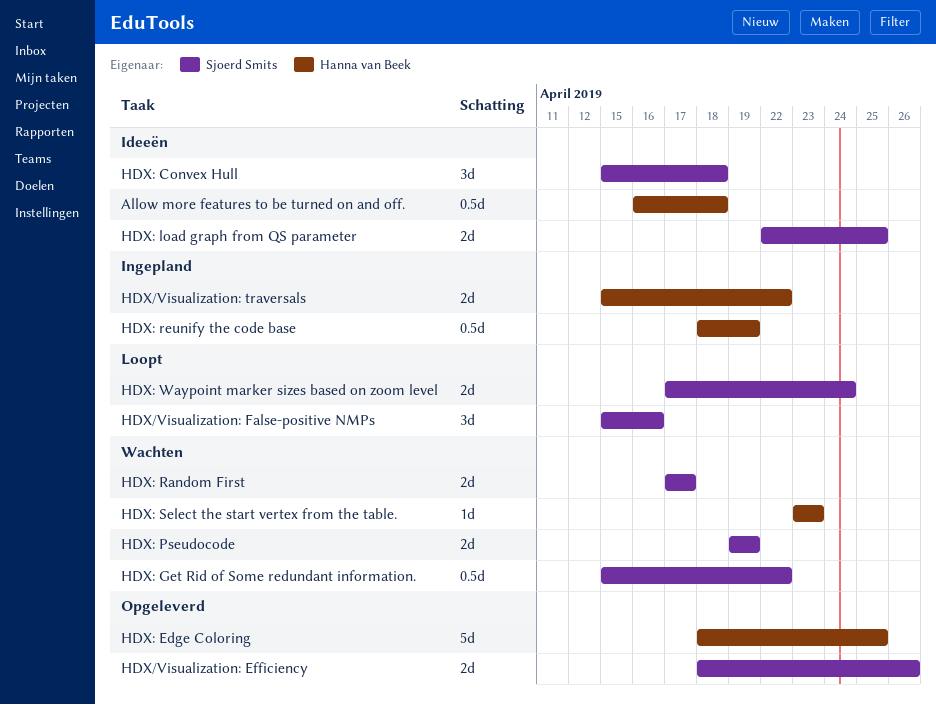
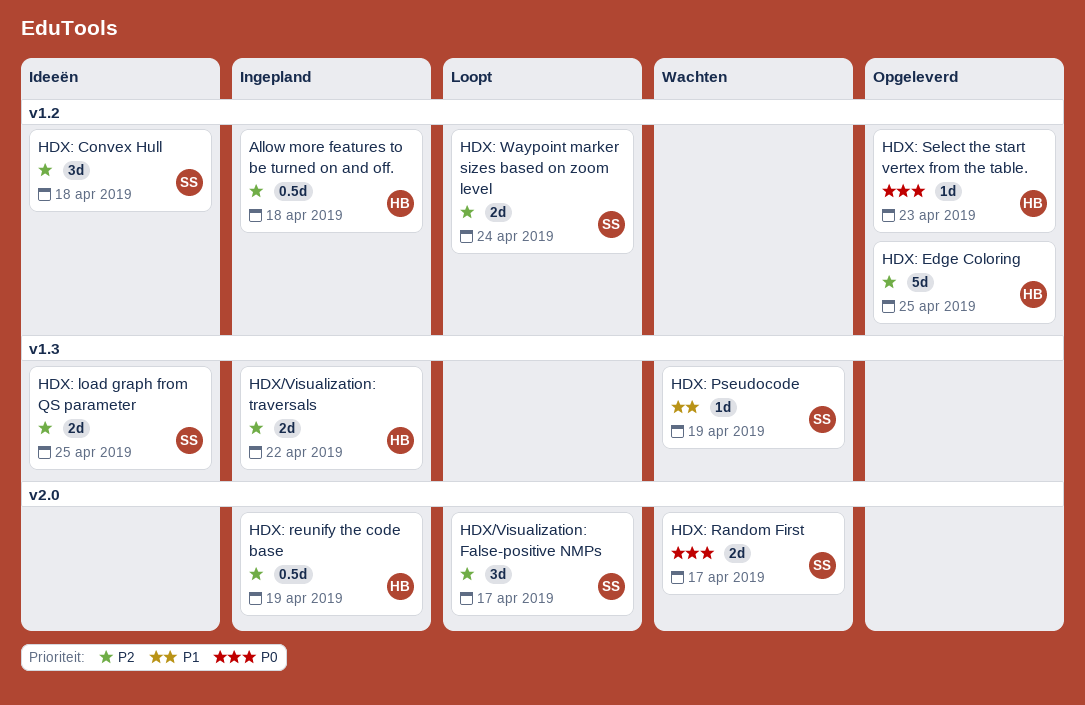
Allow more features to be turned on and off., status: Ideeën -> Ingepland
HDX/Visualization: Efficiency: present -> none
HDX/Visualization: False-positive NMPs, due: Apr 16 -> Apr 17
HDX: Get Rid of Some redundant information.: present -> none
HDX: Pseudocode, estimate: 2d -> 1d
HDX: Select the start vertex from the table., status: Wachten -> Opgeleverd

